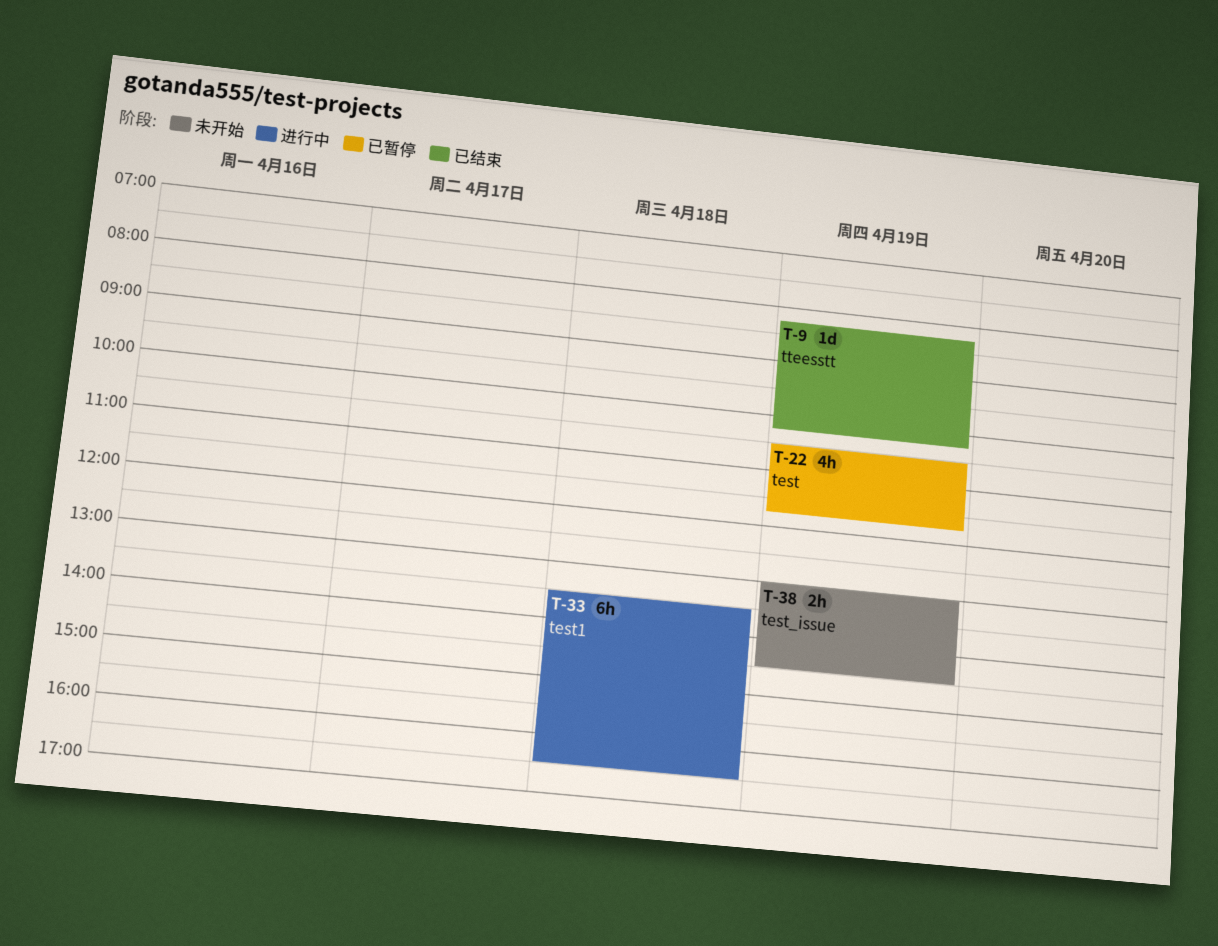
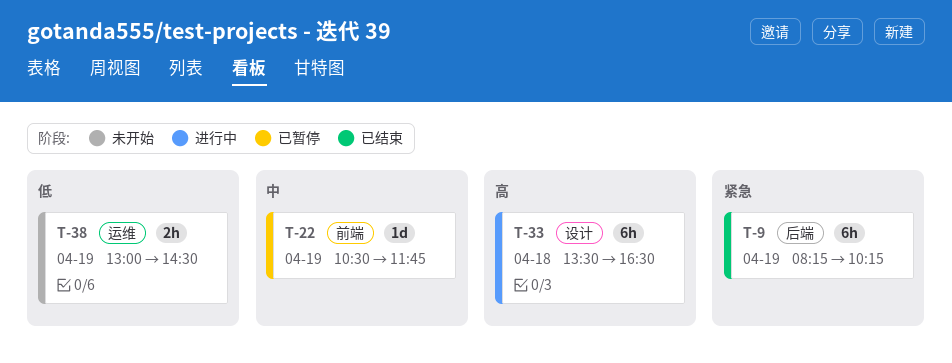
T-9, estimate: 1d -> 6h
T-22, estimate: 4h -> 1d

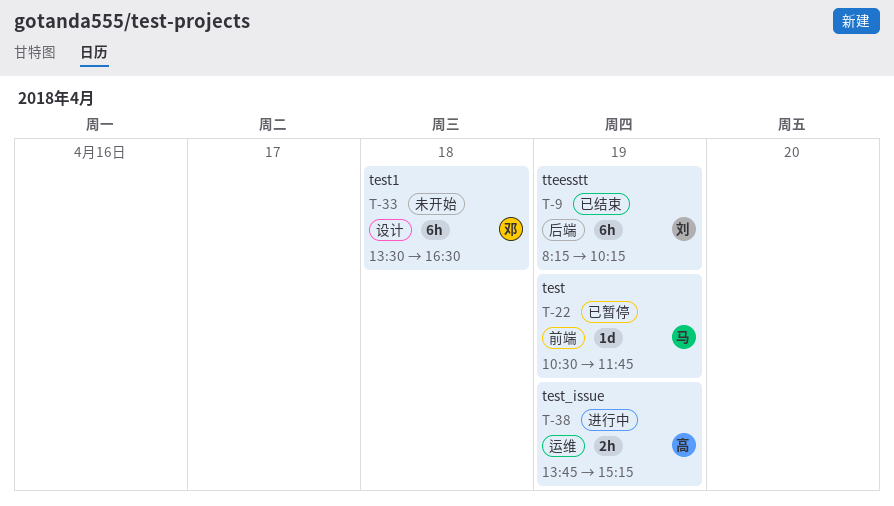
T-33, status: 进行中 -> 未开始
T-38, status: 未开始 -> 进行中
T-38, begins: 13:00 -> 13:45
T-38, ends: 14:30 -> 15:15

